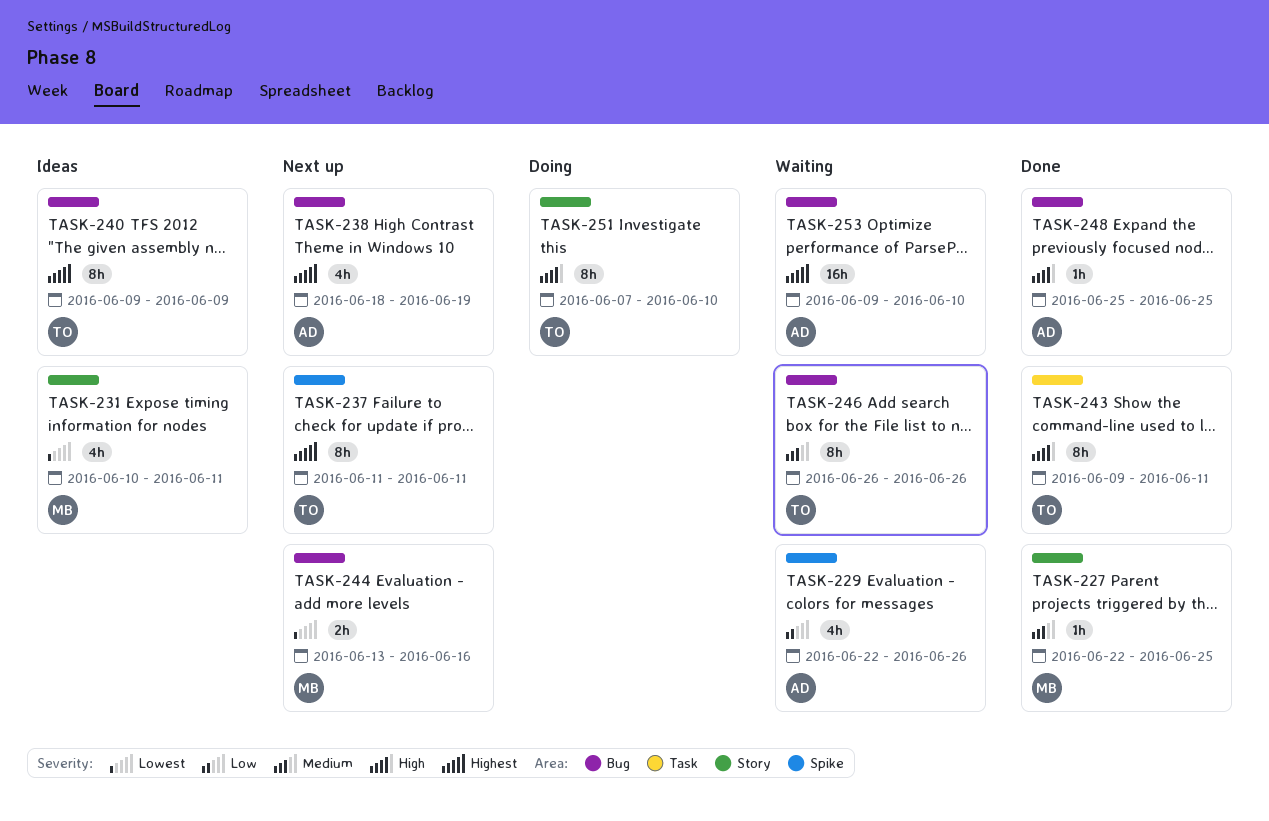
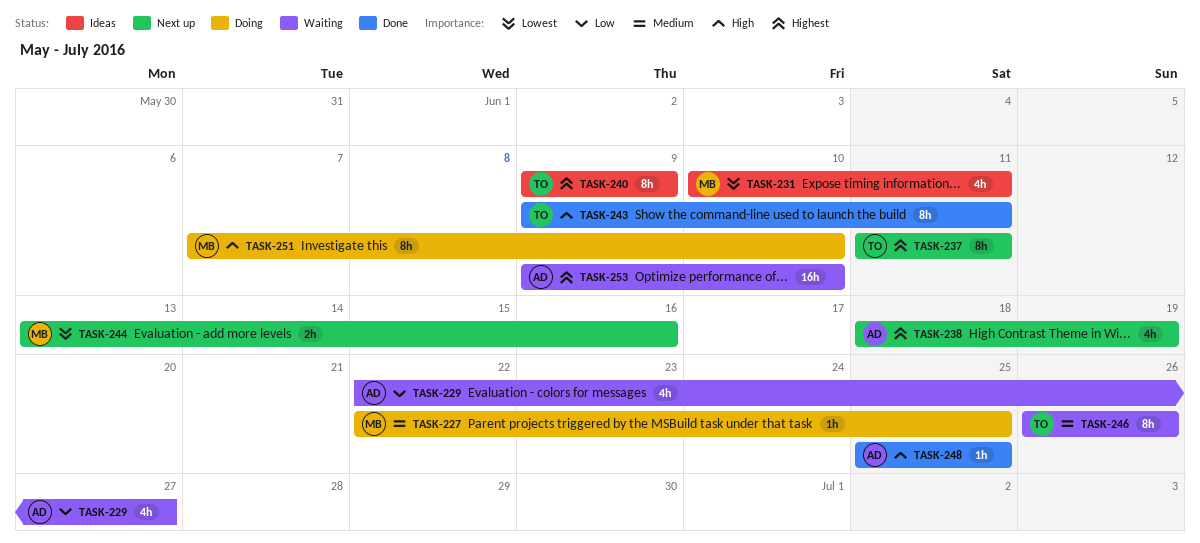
TASK-227, status: Done -> Doing
TASK-229, due: Jun 26 -> Jun 27
TASK-251, owner: TO -> MB

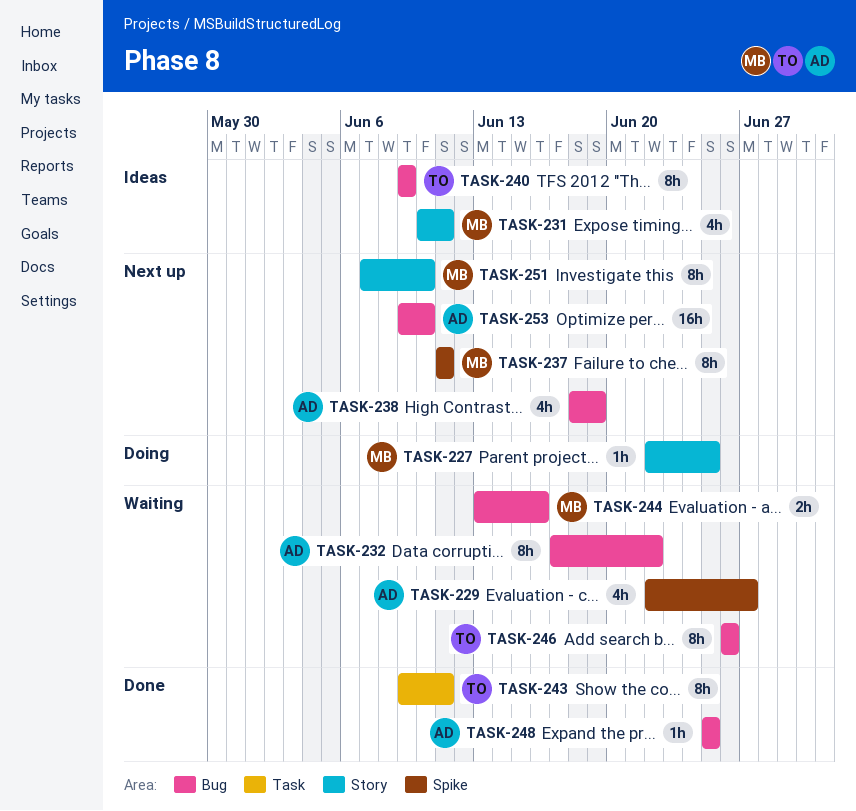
TASK-232: none -> present
TASK-237, owner: TO -> MB
TASK-244, status: Next up -> Waiting
TASK-251, status: Doing -> Next up
TASK-253, status: Waiting -> Next up

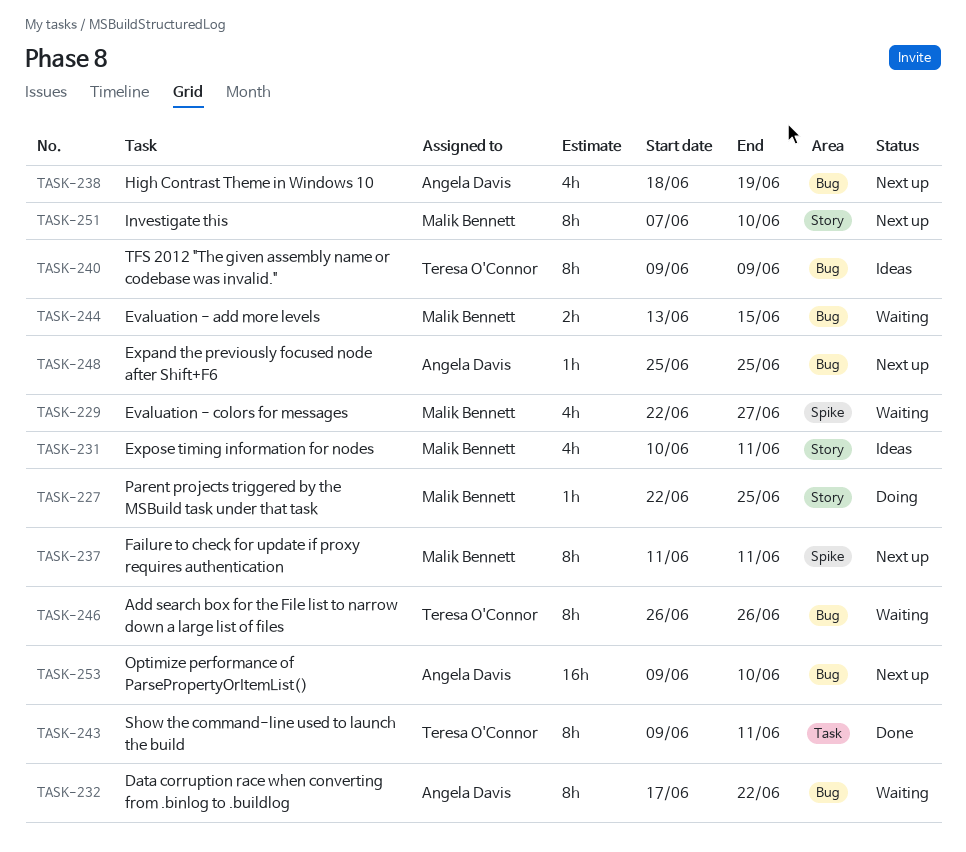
TASK-229, owner: Angela Davis -> Malik Bennett
TASK-244, due: Jun 16 -> Jun 15
TASK-248, status: Done -> Next up

